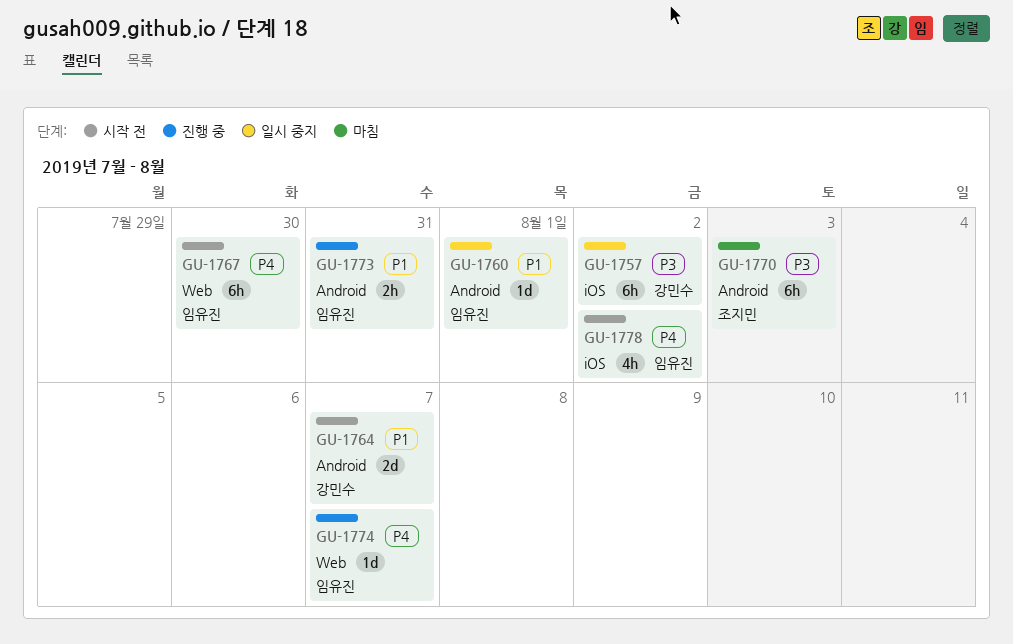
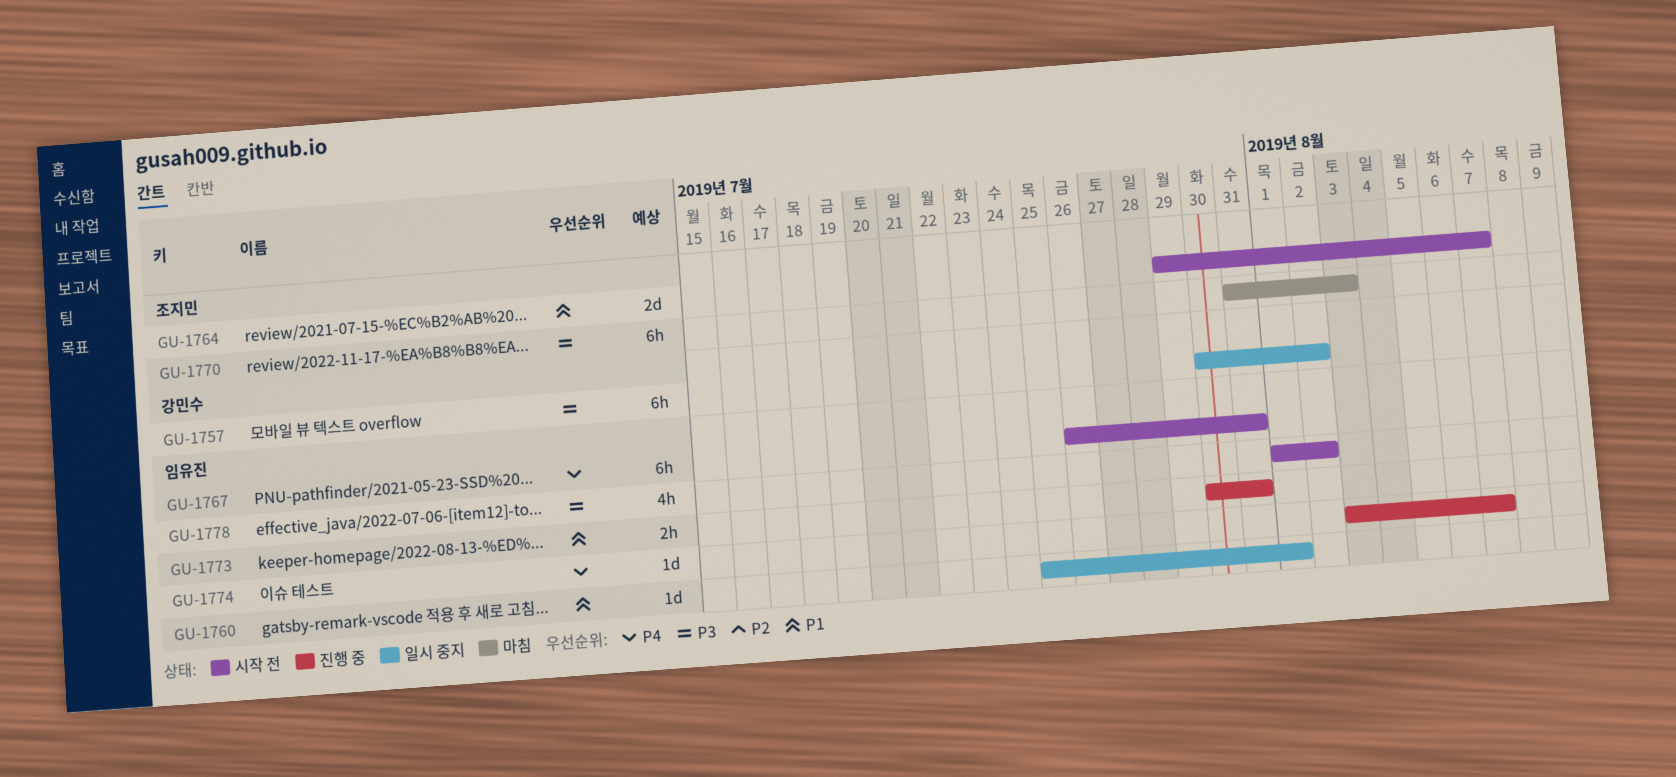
GU-1764, owner: 강민수 -> 조지민
GU-1767, due: Jul 30 -> Jul 31
GU-1778, priority: P4 -> P3

